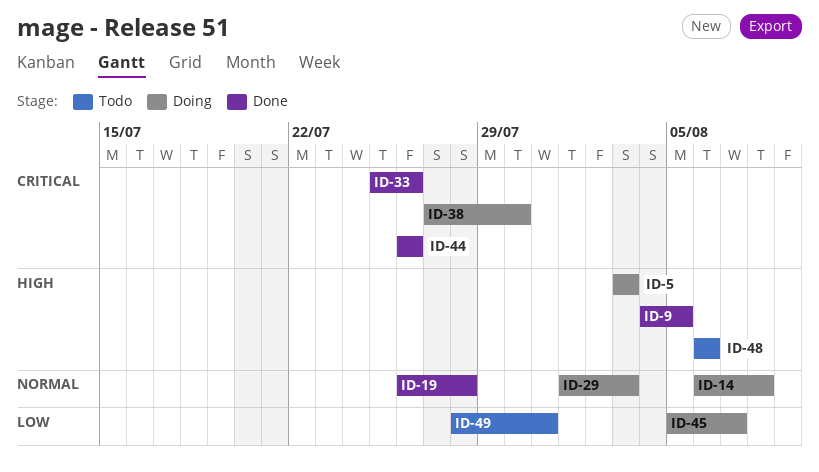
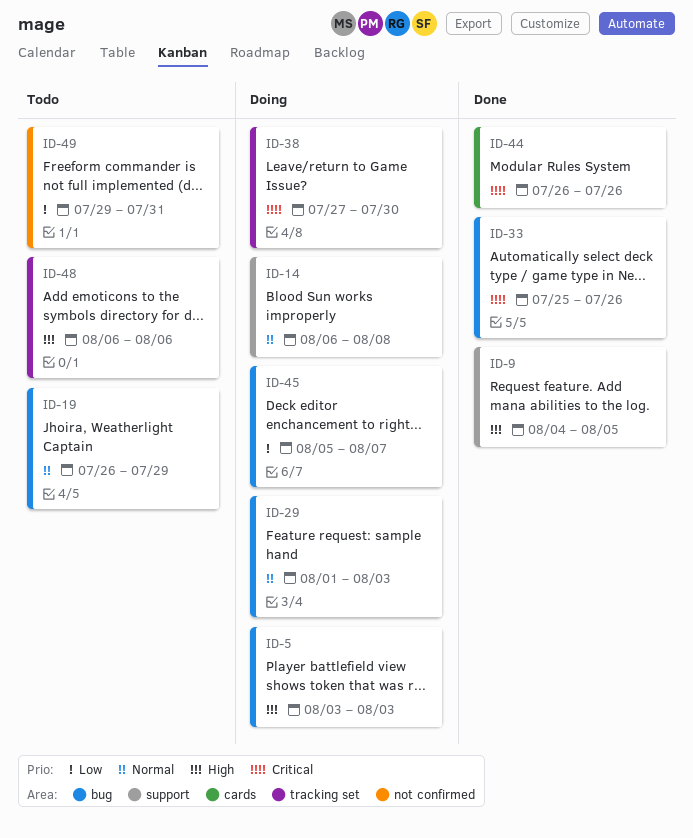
ID-19, status: Done -> Todo
ID-19, due: Jul 28 -> Jul 29
ID-49, start: Jul 28 -> Jul 29

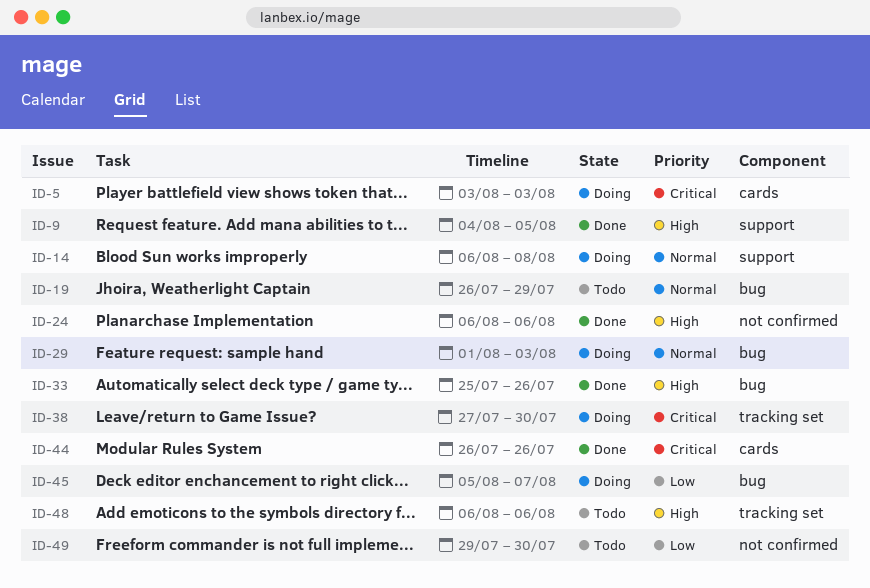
ID-5, priority: High -> Critical
ID-5, label: bug -> cards
ID-24: none -> present
ID-33, priority: Critical -> High
ID-49, due: Jul 31 -> Jul 30

